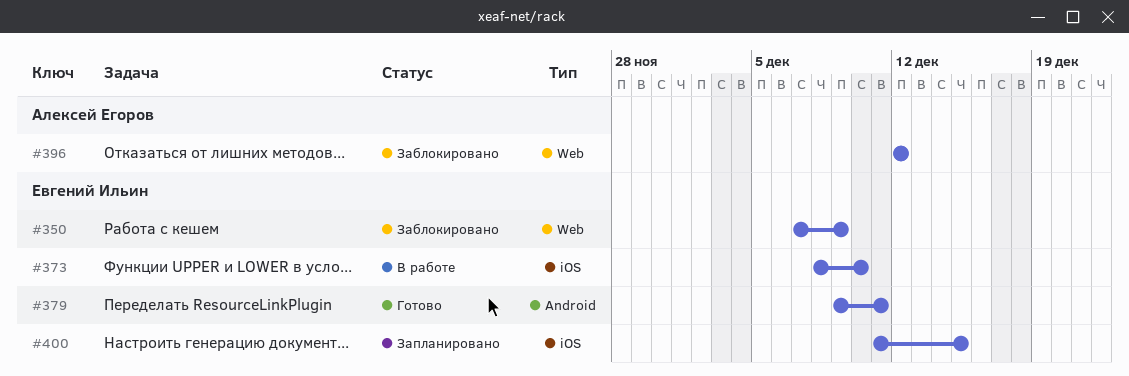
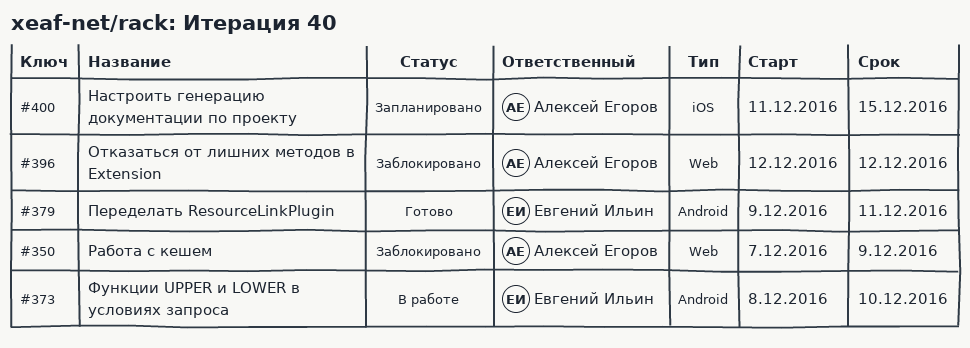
#350, owner: Евгений Ильин -> Алексей Егоров
#373, label: iOS -> Android
#400, owner: Евгений Ильин -> Алексей Егоров

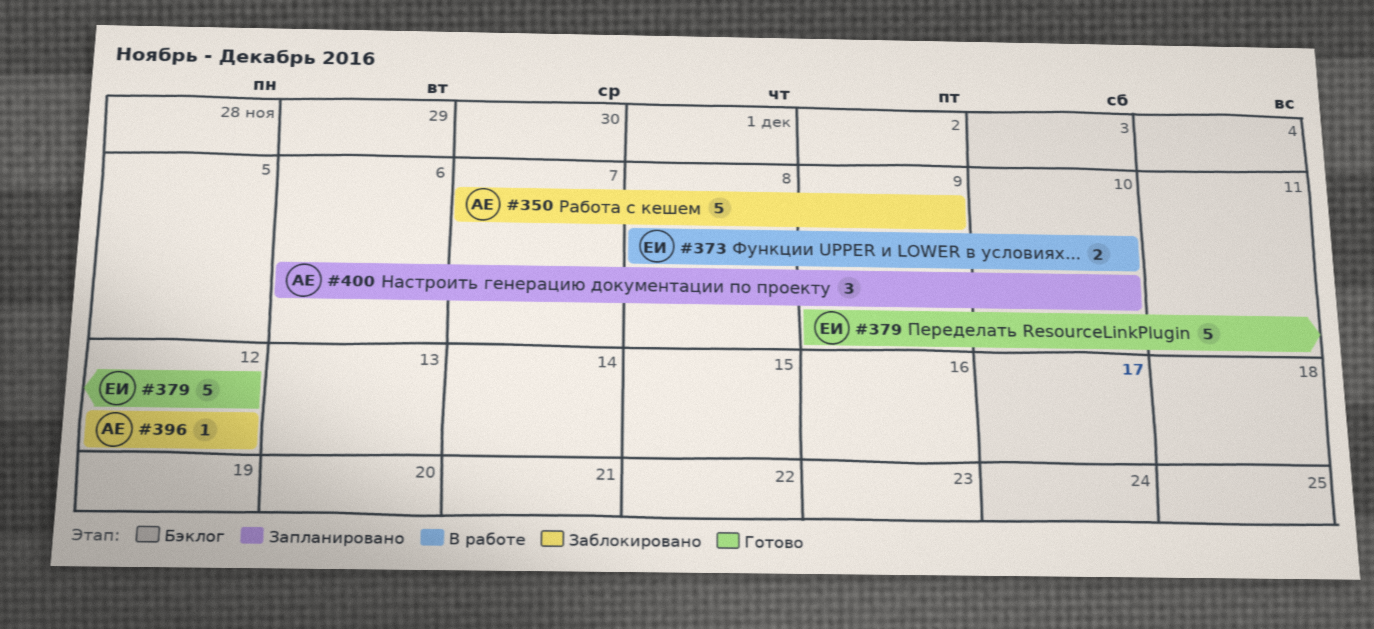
#379, due: Dec 11 -> Dec 12
#400, start: Dec 11 -> Dec 6
#400, due: Dec 15 -> Dec 10

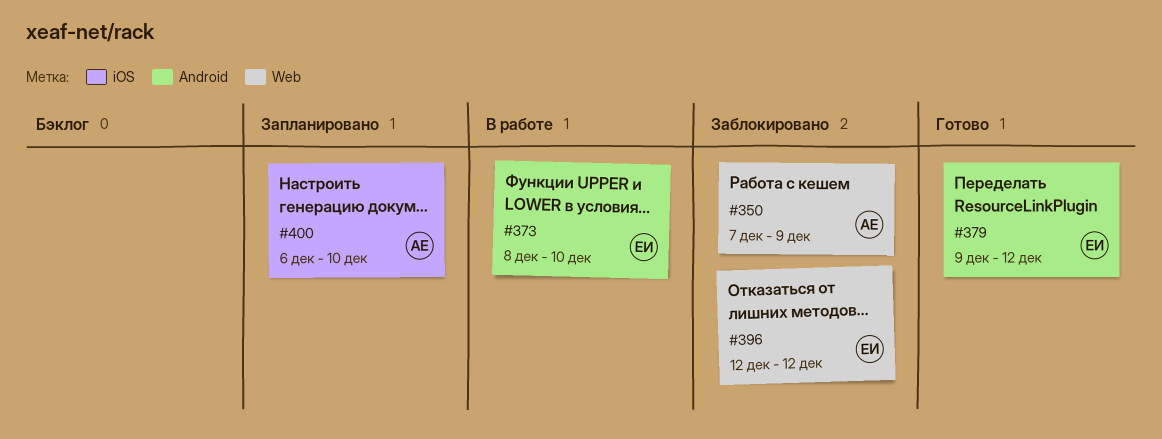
#396, owner: АЕ -> ЕИ

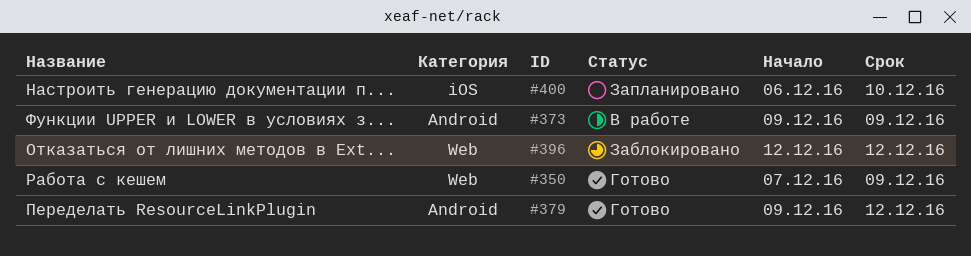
#350, status: Заблокировано -> Готово
#373, start: Dec 8 -> Dec 9
#373, due: Dec 10 -> Dec 9

